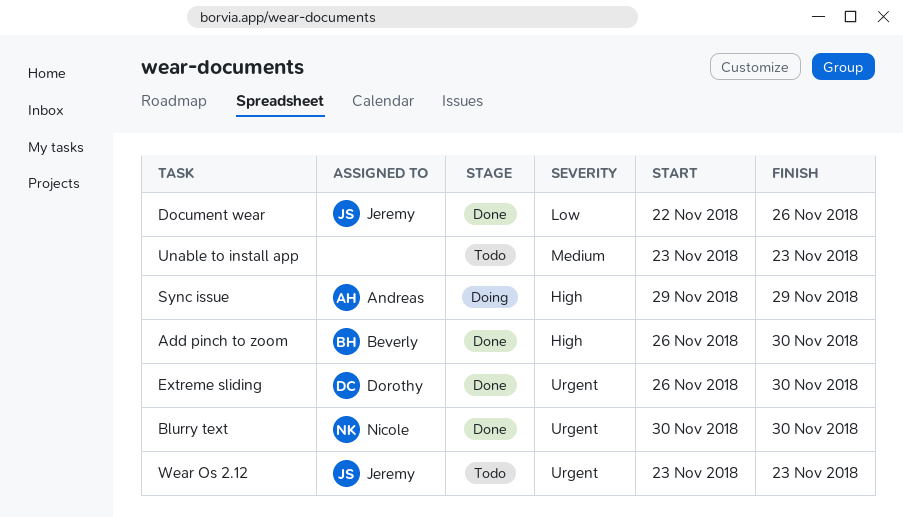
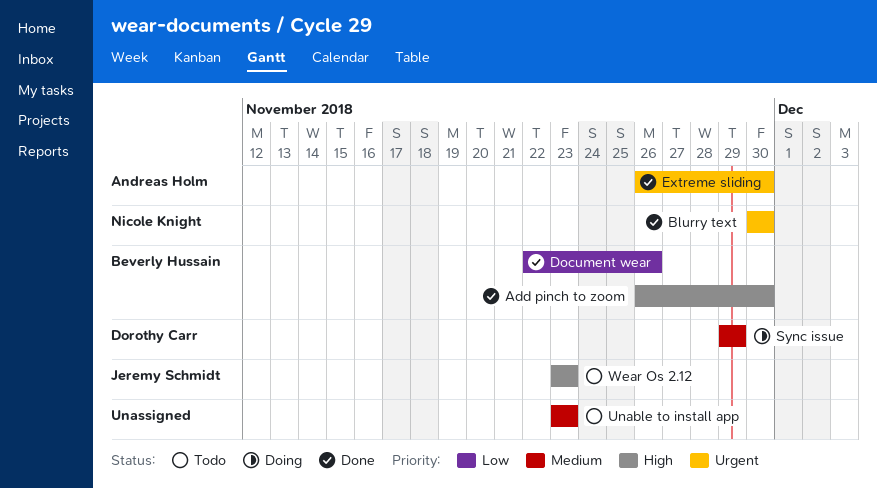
Document wear, owner: Jeremy Schmidt -> Beverly Hussain
Extreme sliding, owner: Dorothy Carr -> Andreas Holm
Sync issue, owner: Andreas Holm -> Dorothy Carr
Sync issue, priority: High -> Medium
Wear Os 2.12, priority: Urgent -> High

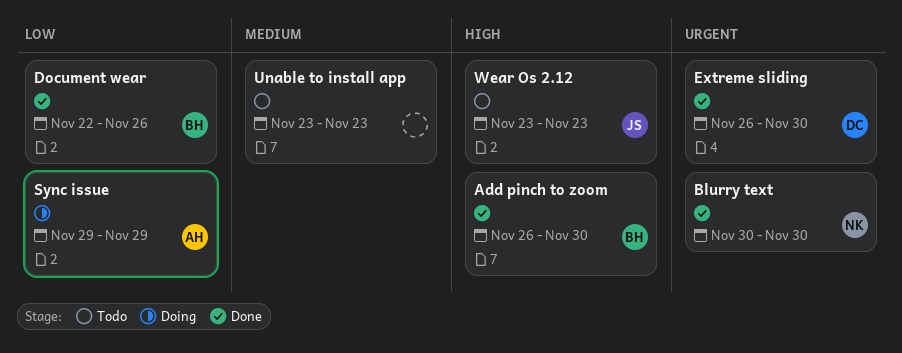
Extreme sliding, owner: Andreas Holm -> Dorothy Carr
Sync issue, owner: Dorothy Carr -> Andreas Holm
Sync issue, priority: Medium -> Low

